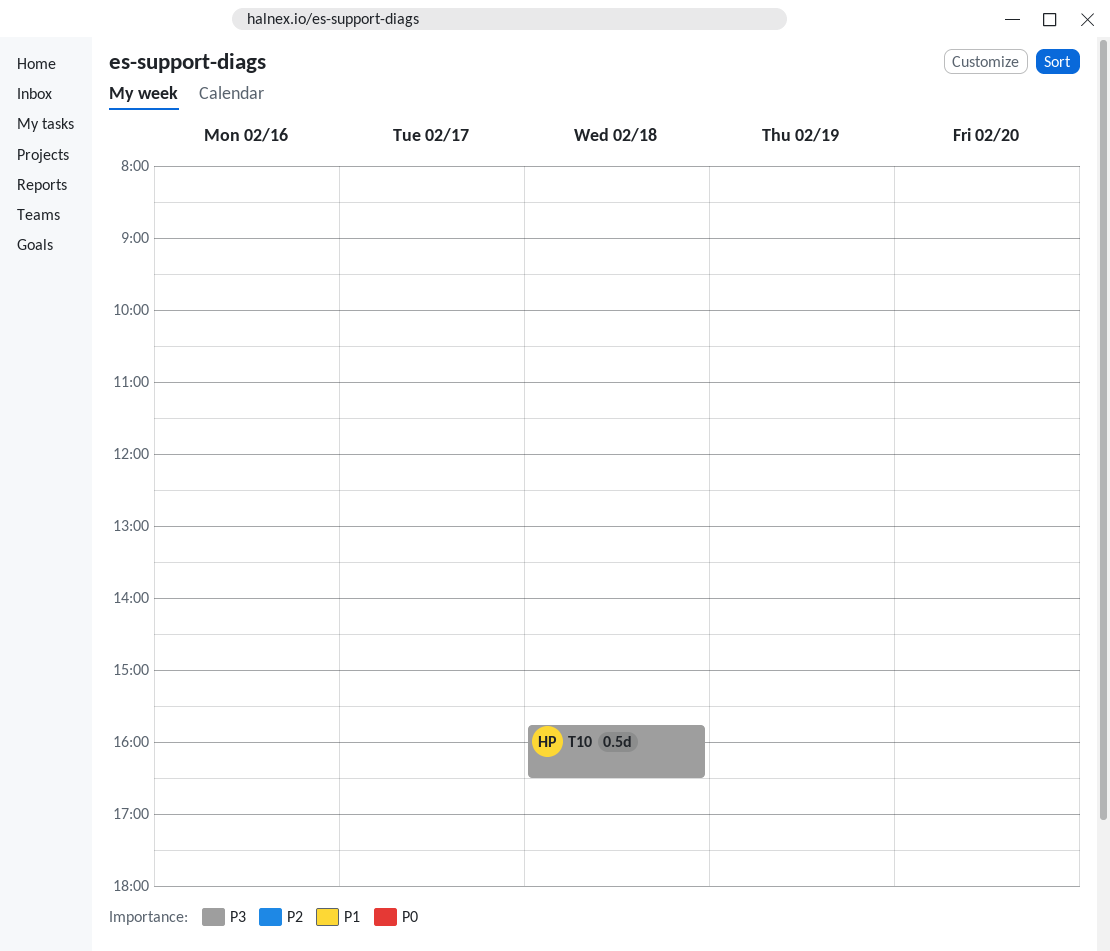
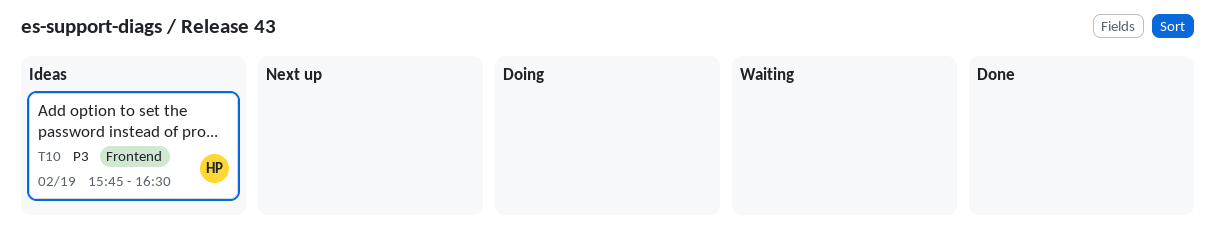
T10, day: Feb 18 -> Feb 19

